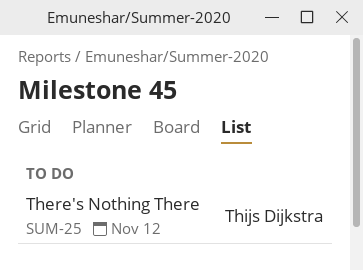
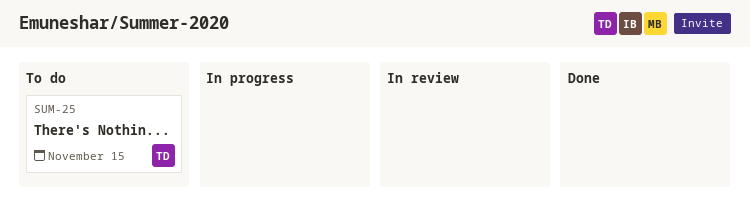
SUM-25, due: Nov 12 -> Nov 15

